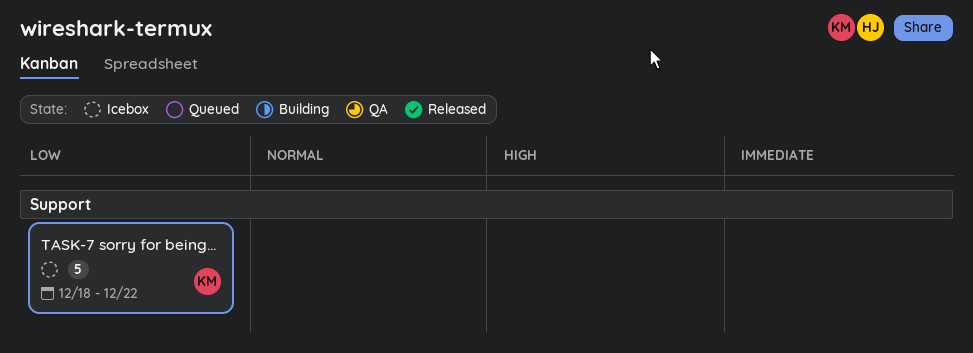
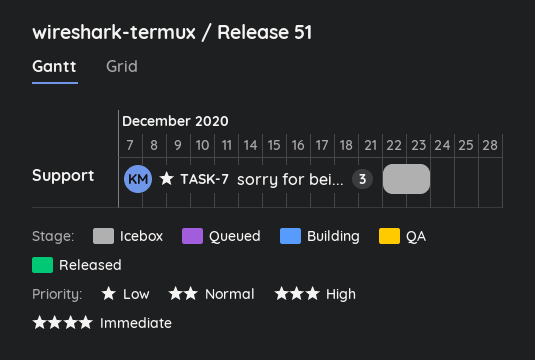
TASK-7, estimate: 5 -> 3
TASK-7, start: Dec 18 -> Dec 22
TASK-7, due: Dec 22 -> Dec 23

